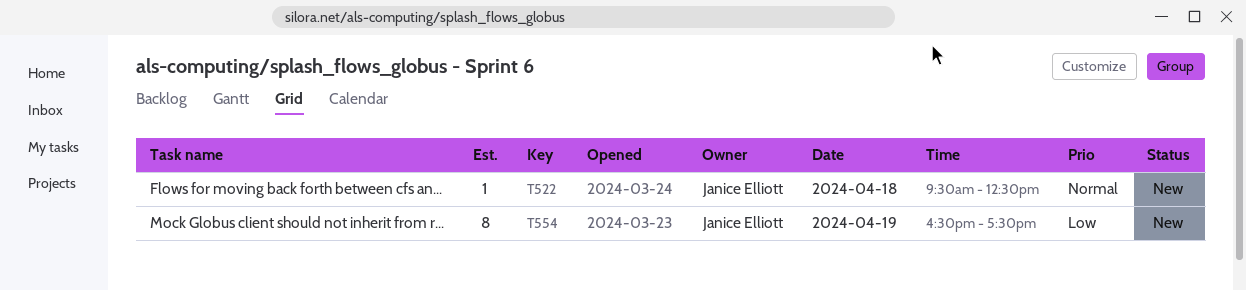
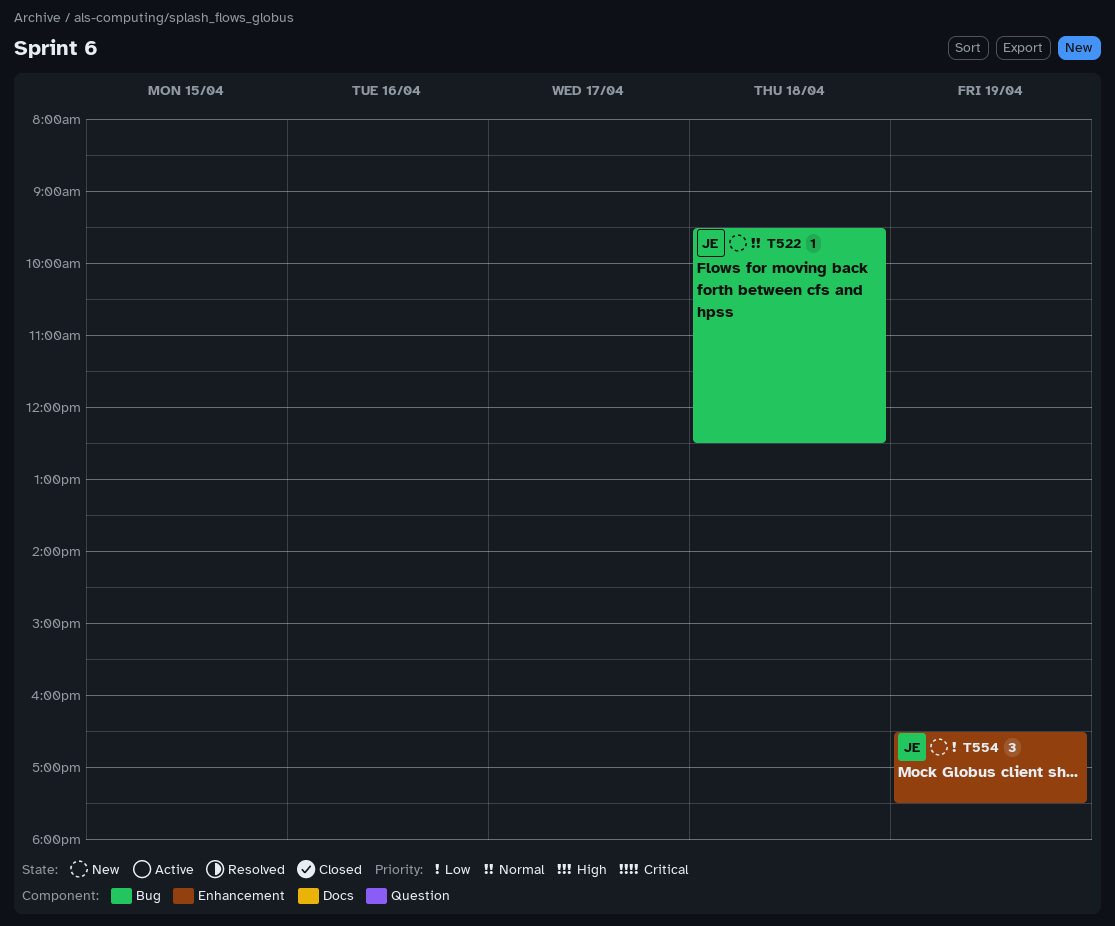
T554, estimate: 8 -> 3

